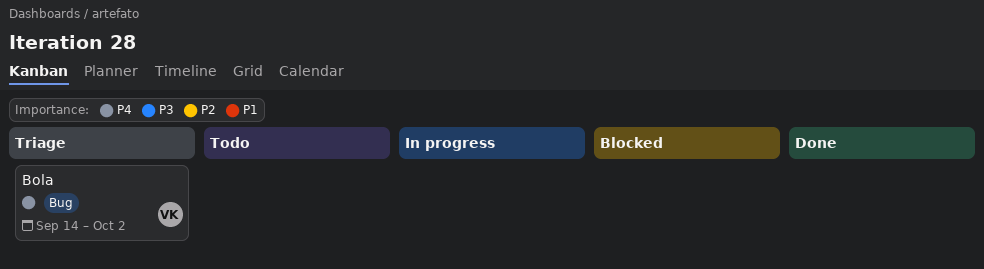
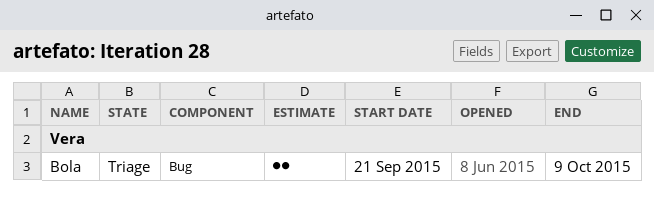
Bola, start: Sep 14 -> Sep 21
Bola, due: Oct 2 -> Oct 9

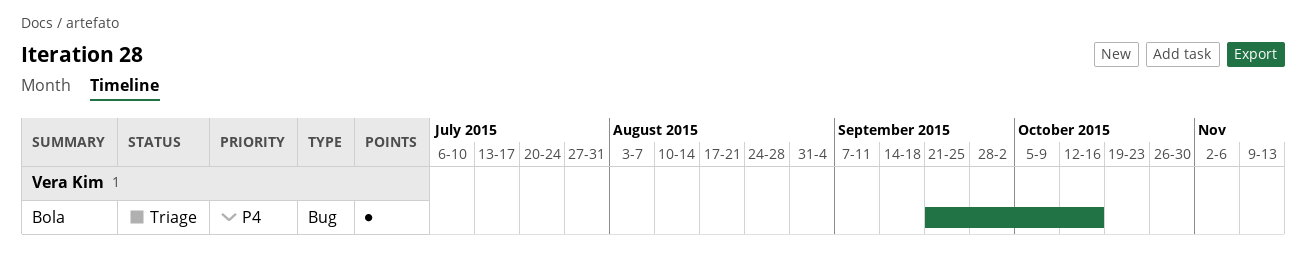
Bola, estimate: 2 -> 1
Bola, due: Oct 9 -> Oct 16

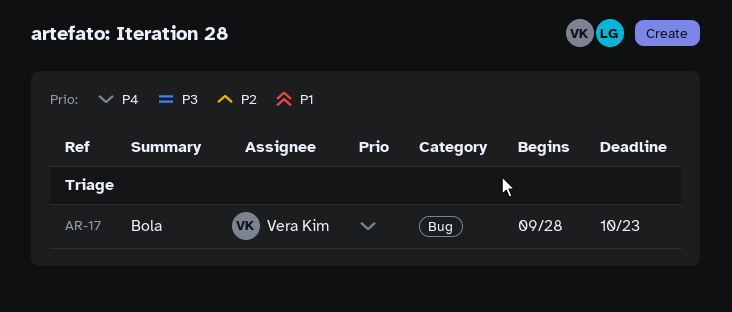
Bola, start: Sep 21 -> Sep 28
Bola, due: Oct 16 -> Oct 23

